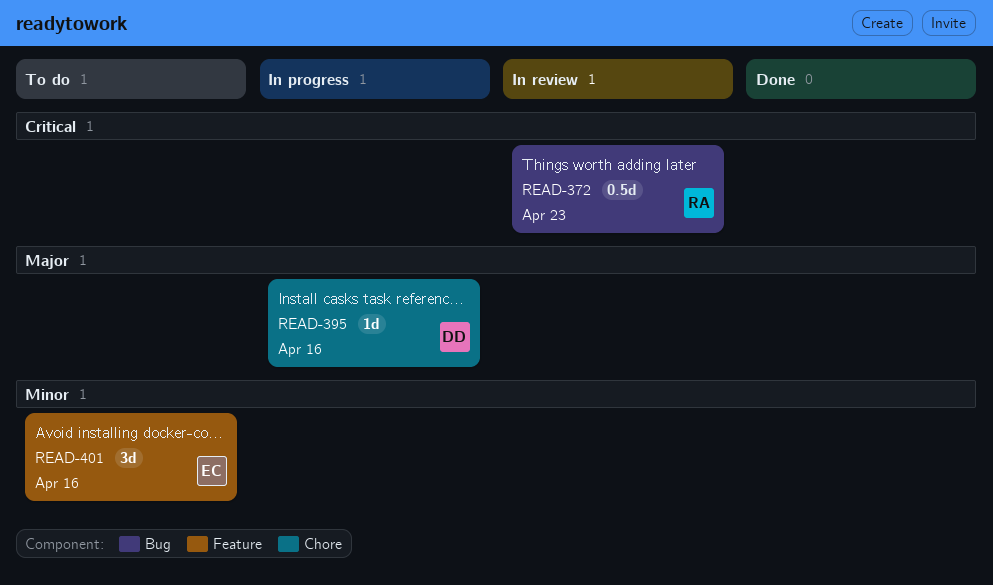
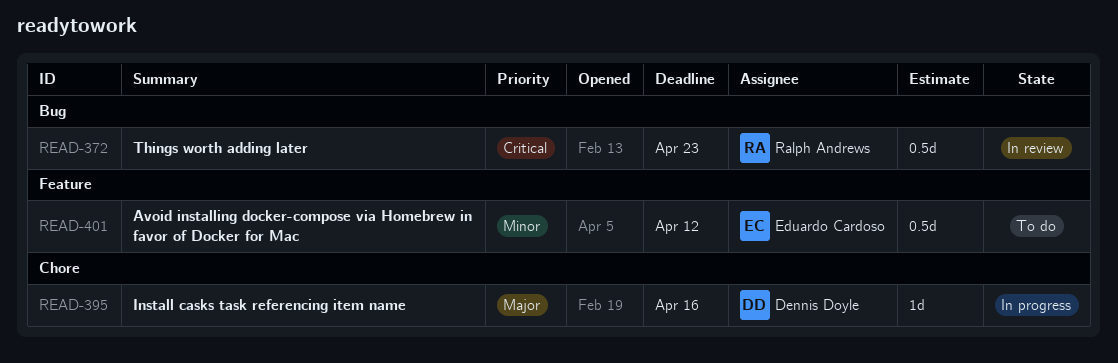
READ-401, estimate: 3d -> 0.5d
READ-401, due: Apr 16 -> Apr 12

